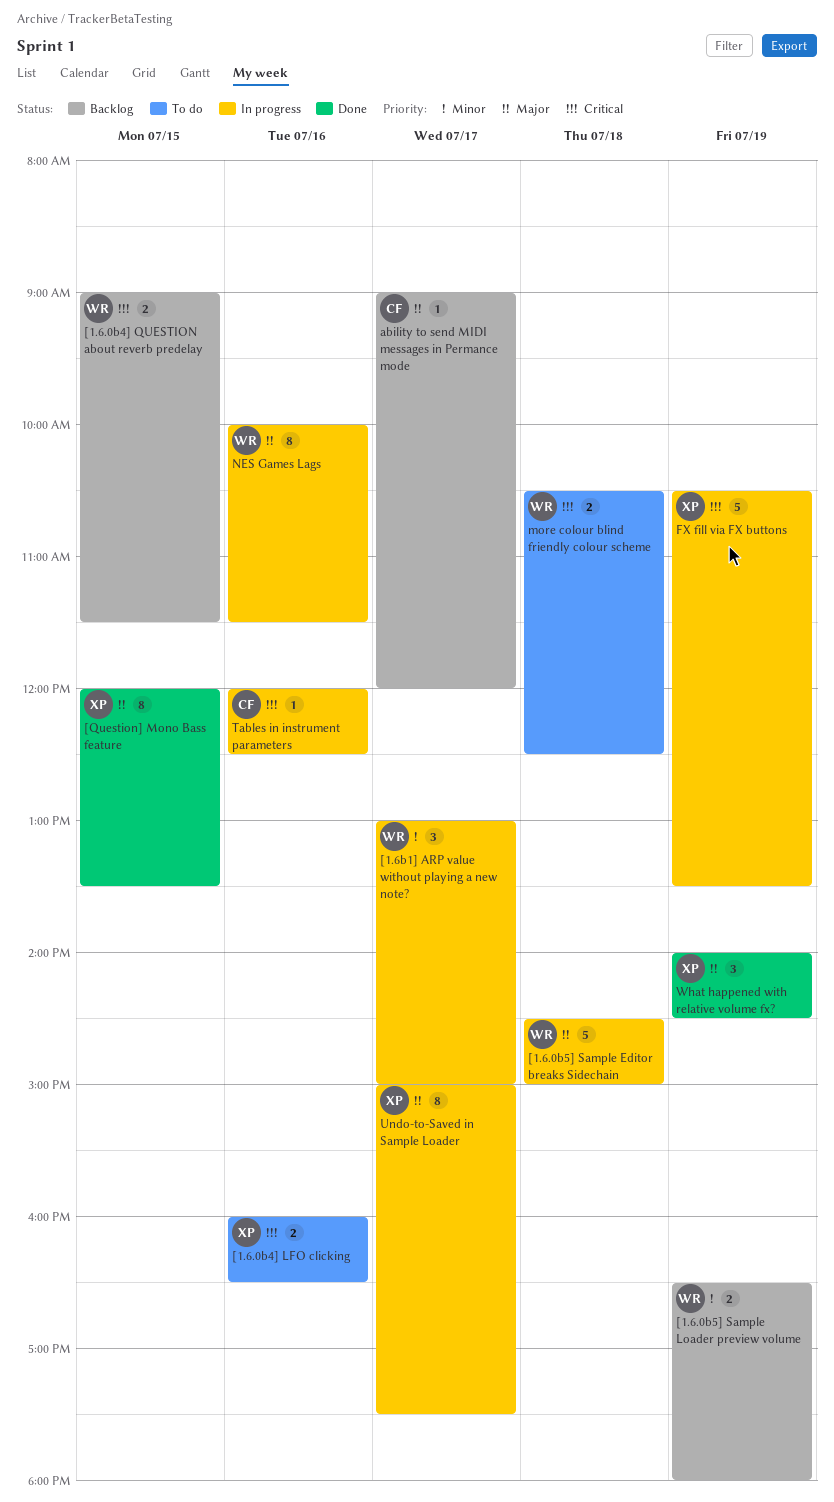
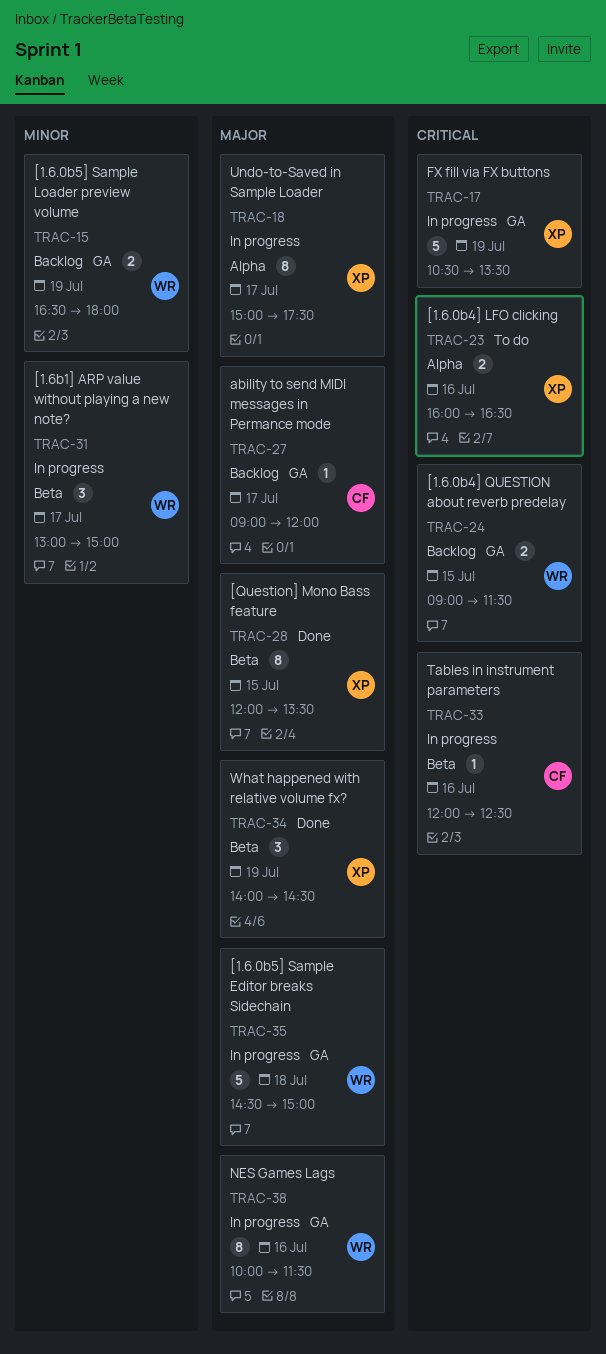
more colour blind friendly colour scheme: present -> none

